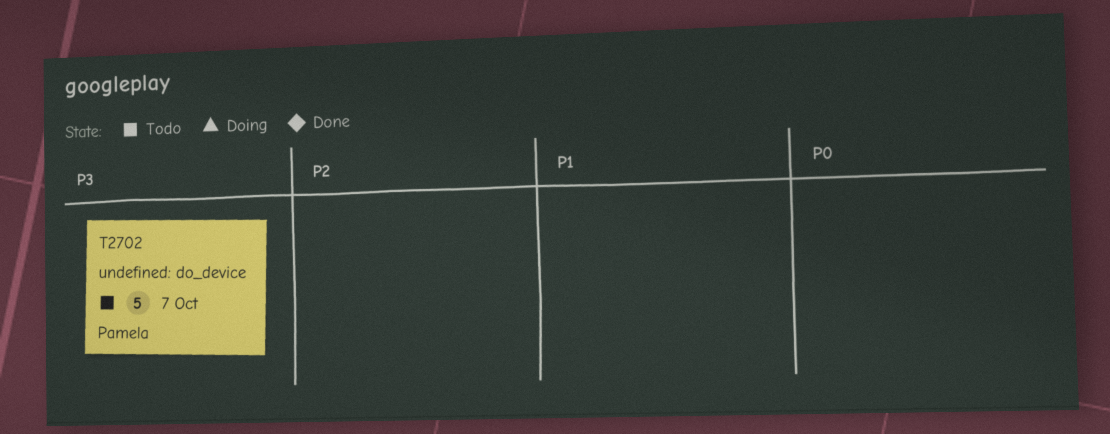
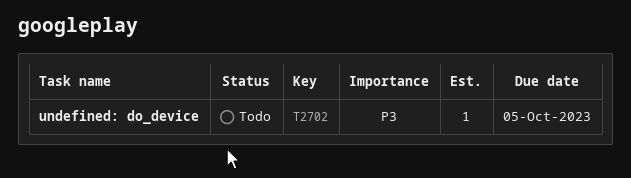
T2702, estimate: 5 -> 1
T2702, due: Oct 7 -> Oct 5

